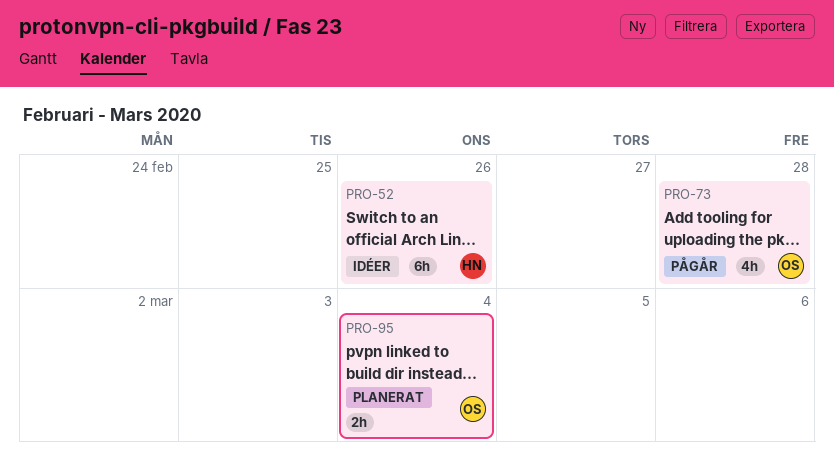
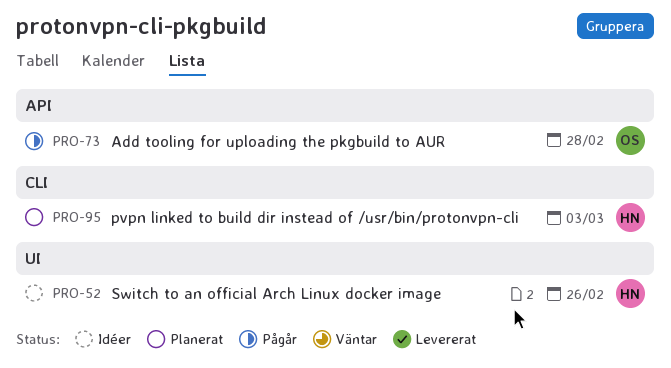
PRO-95, owner: OS -> HN
PRO-95, due: Mar 4 -> Mar 3

